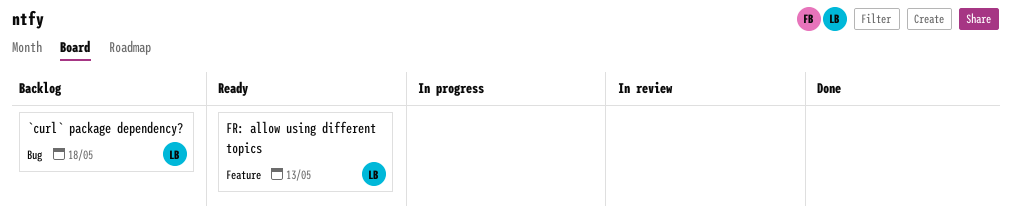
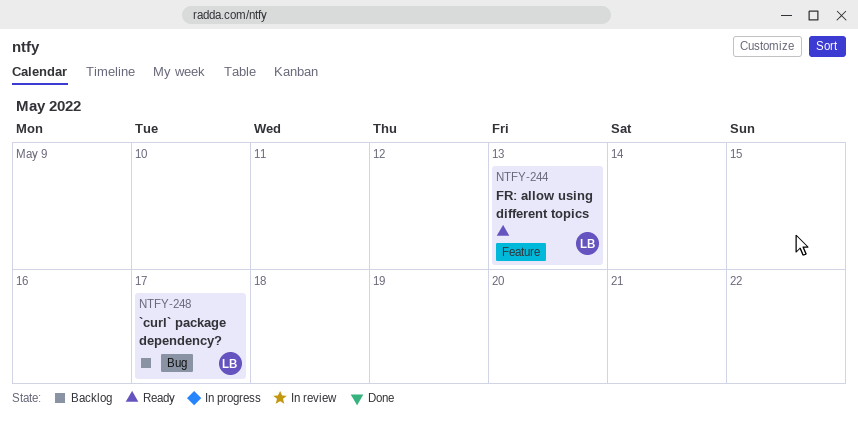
`curl` package dependency?, due: May 18 -> May 17

